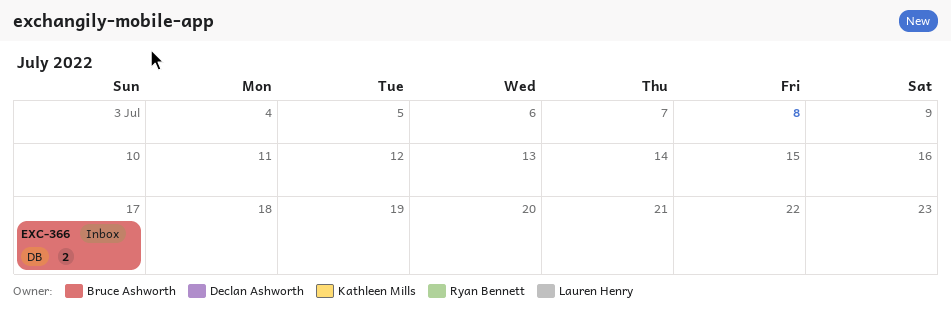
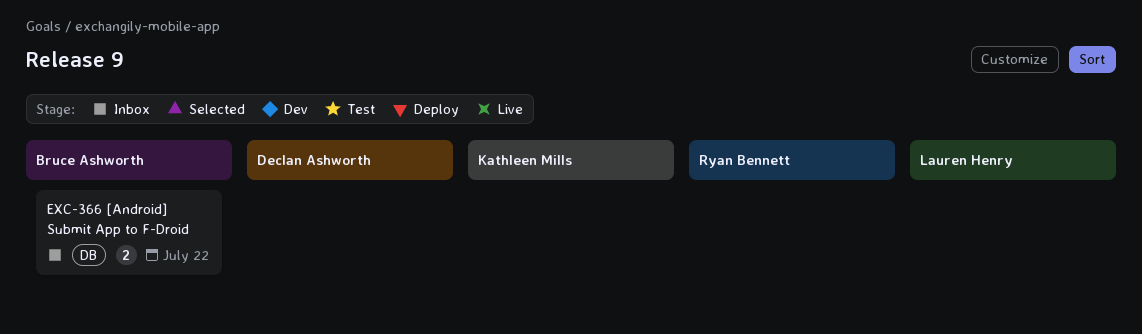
EXC-366, due: Jul 17 -> Jul 22

